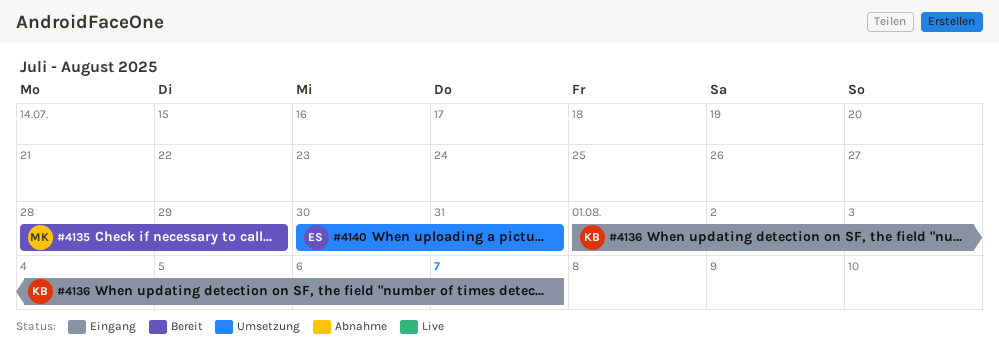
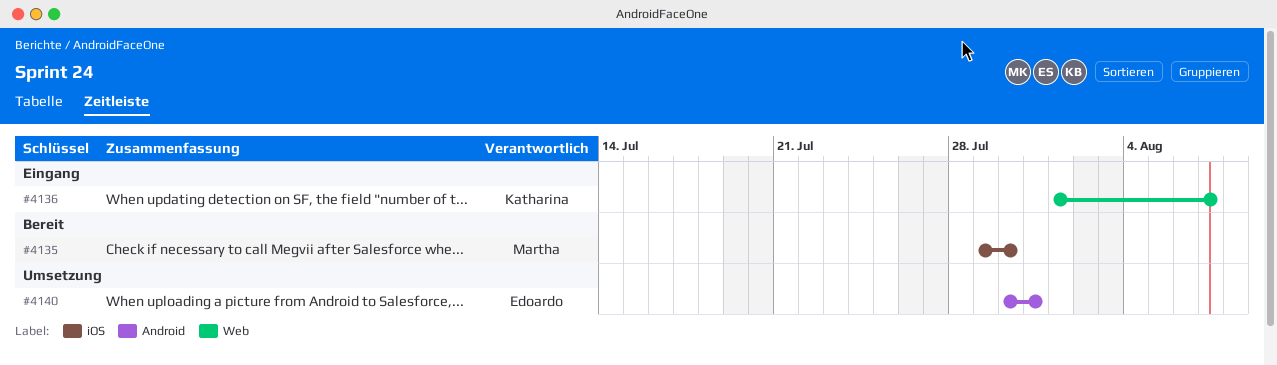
#4135, start: Jul 28 -> Jul 29
#4135, due: Jul 29 -> Jul 30

